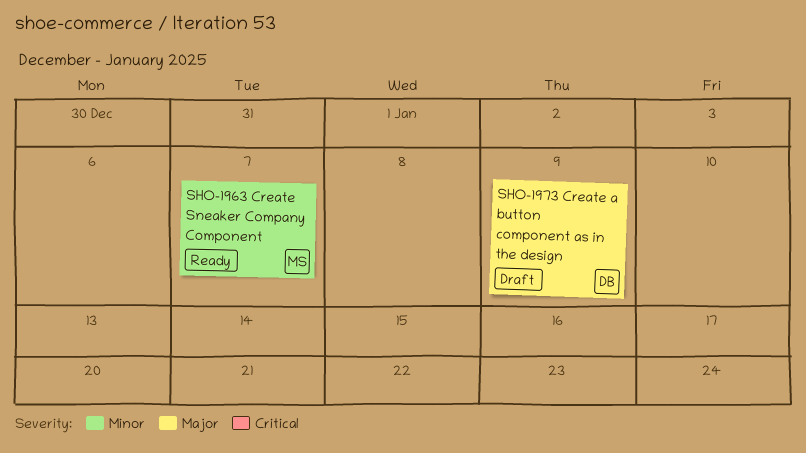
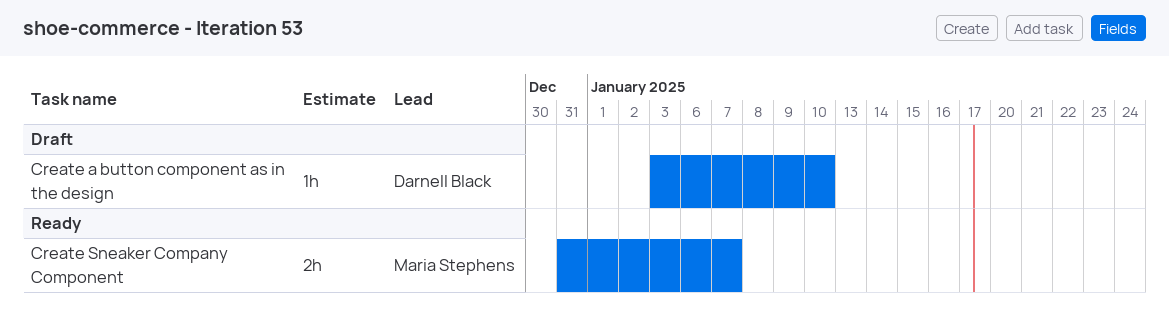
Create a button component as in the design, due: Jan 9 -> Jan 10

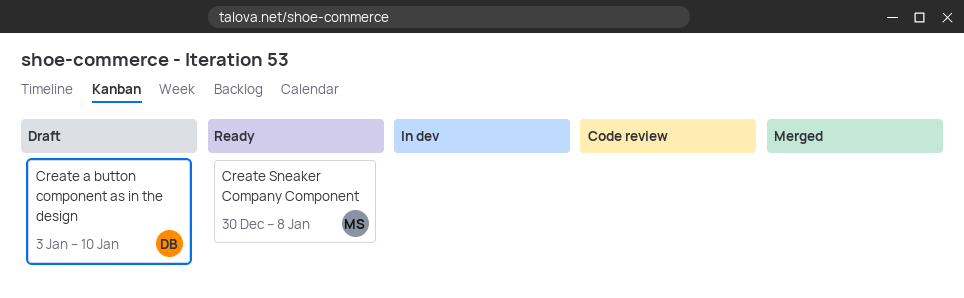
Create Sneaker Company Component, start: Dec 31 -> Dec 30
Create Sneaker Company Component, due: Jan 7 -> Jan 8

